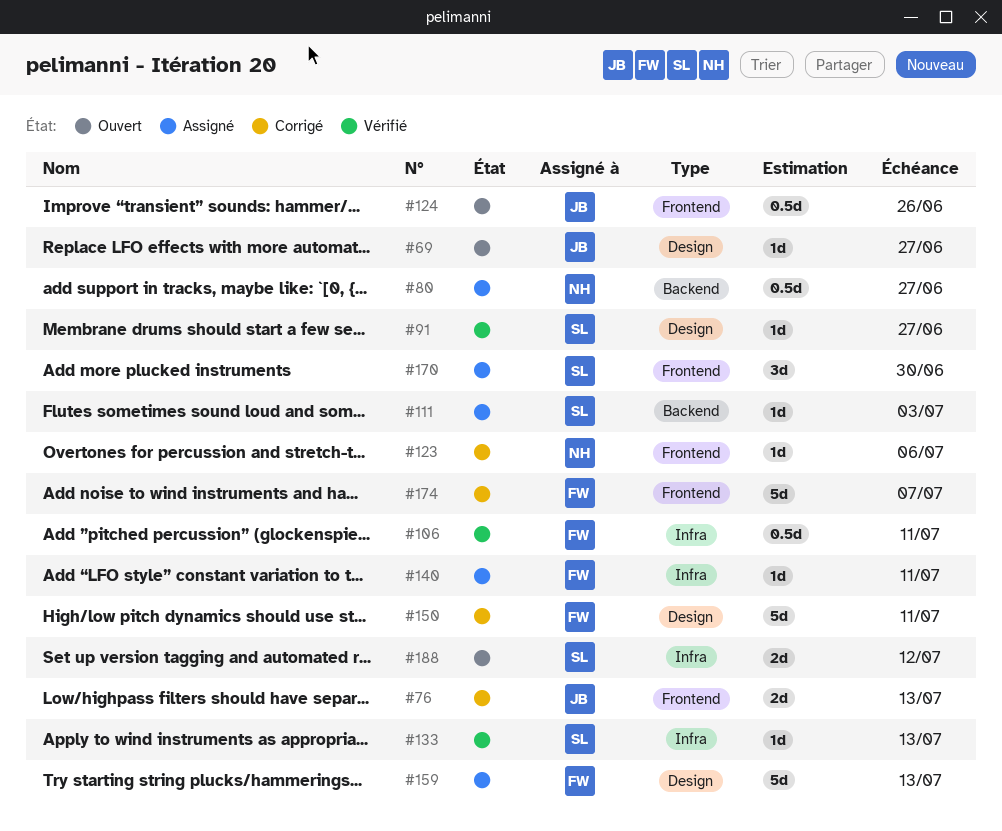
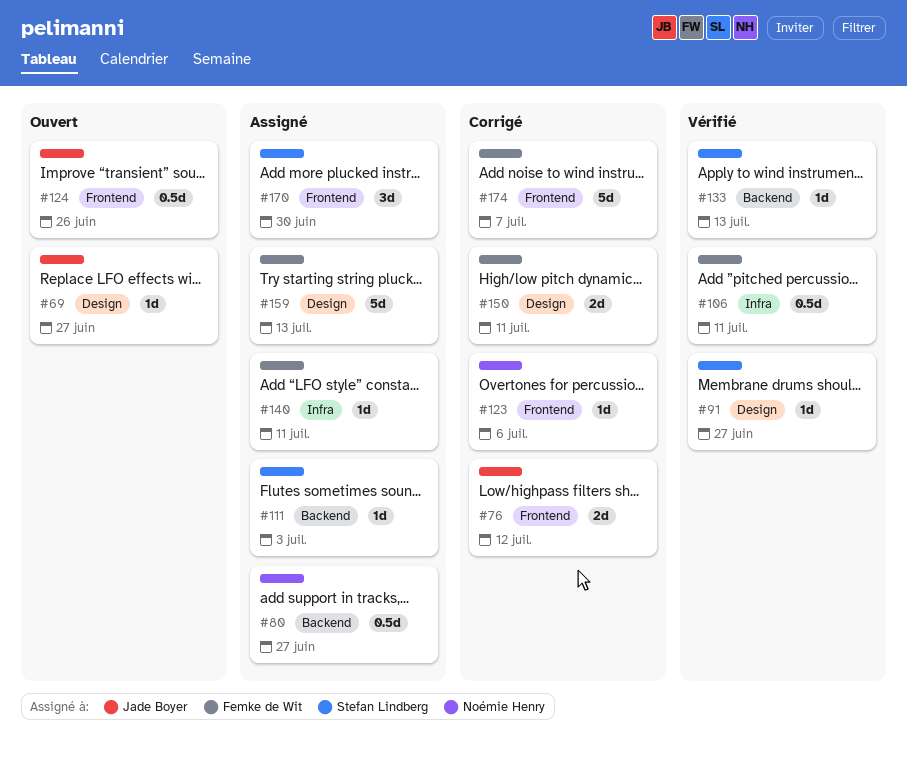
#76, due: Jul 13 -> Jul 12
#133, label: Infra -> Backend
#150, estimate: 5d -> 2d
#188: present -> none

